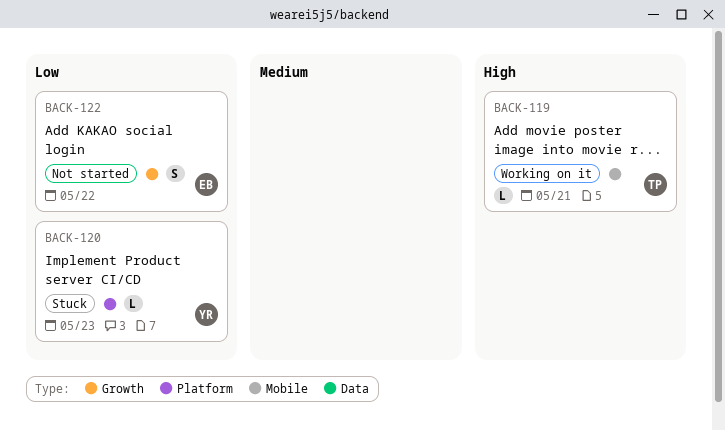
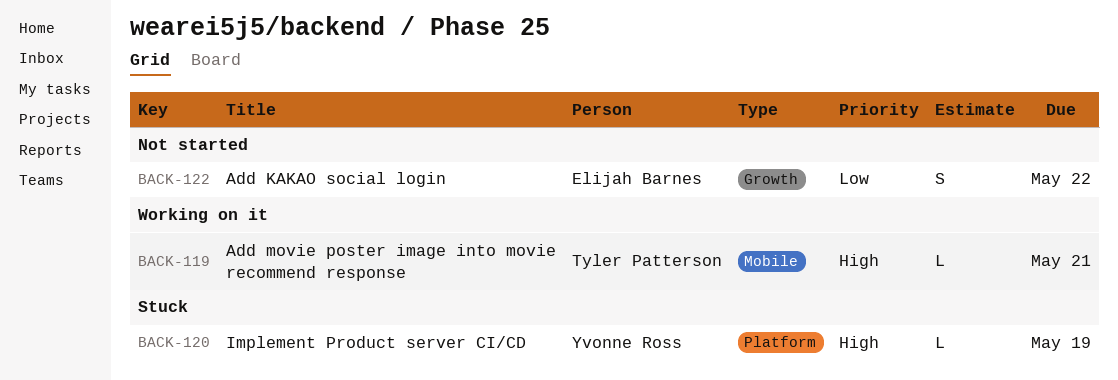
BACK-120, priority: Low -> High
BACK-120, due: May 23 -> May 19

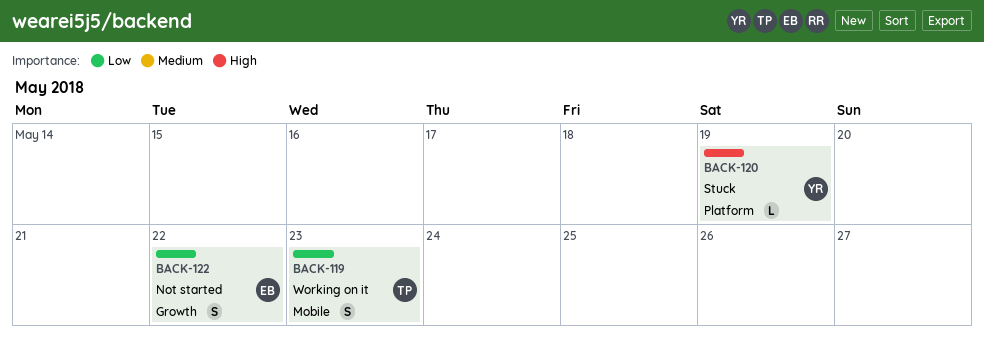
BACK-119, priority: High -> Low
BACK-119, estimate: L -> S
BACK-119, due: May 21 -> May 23

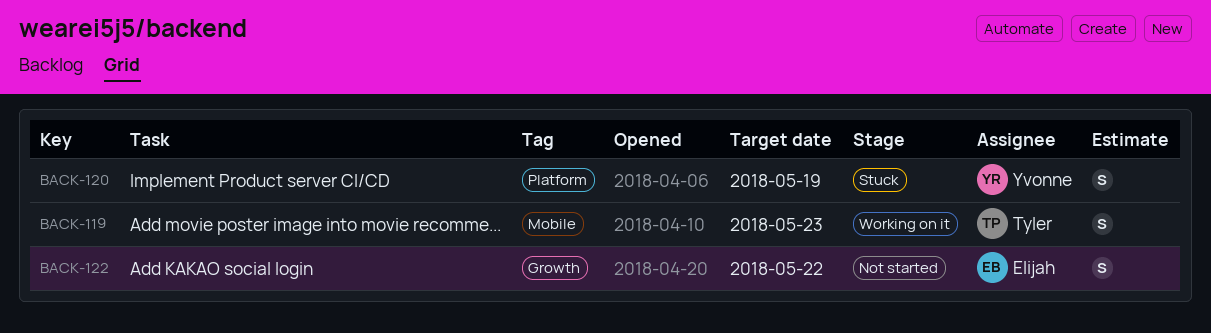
BACK-120, estimate: L -> S

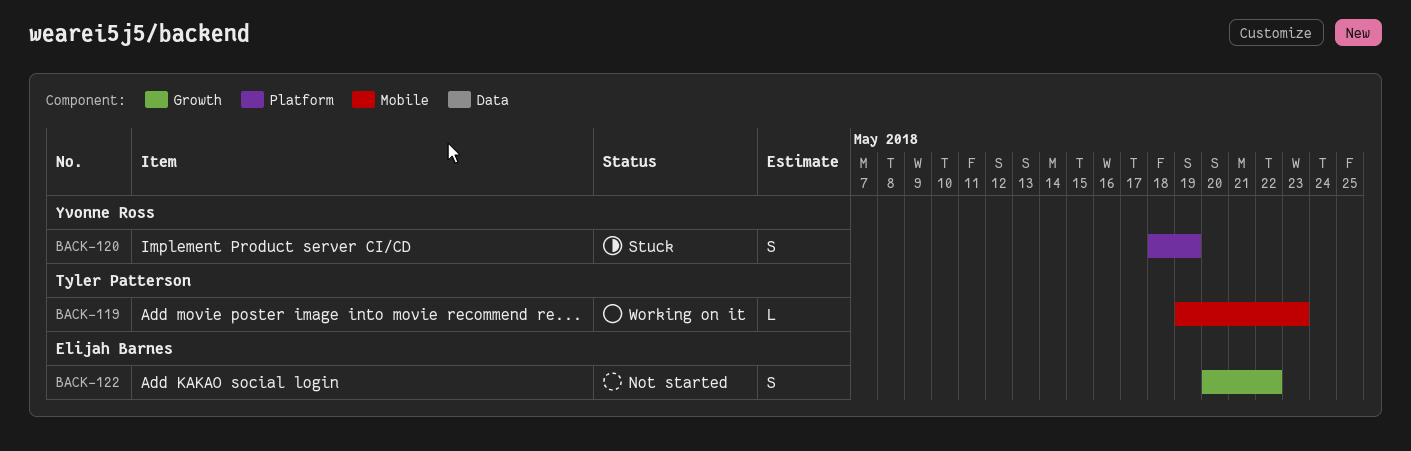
BACK-119, estimate: S -> L

